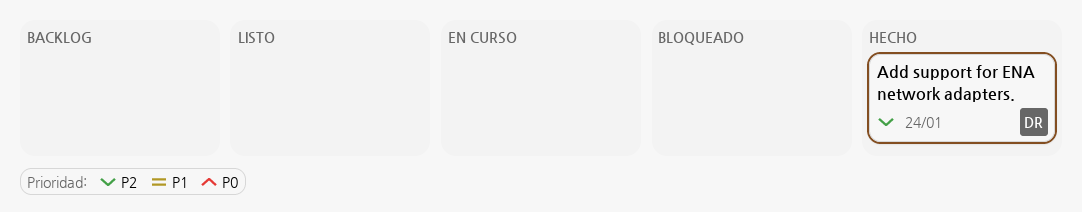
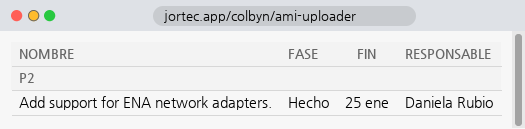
Add support for ENA network adapters., due: Jan 24 -> Jan 25

